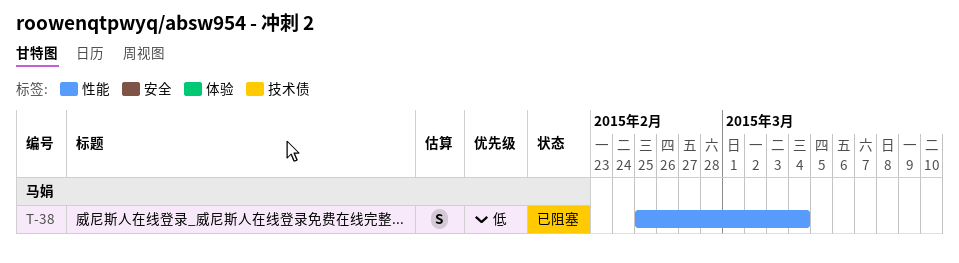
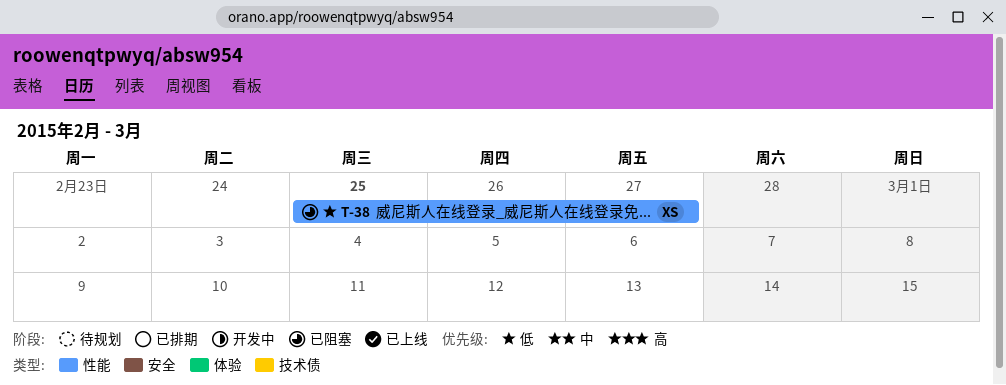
T-38, estimate: S -> XS
T-38, due: Mar 4 -> Feb 27

